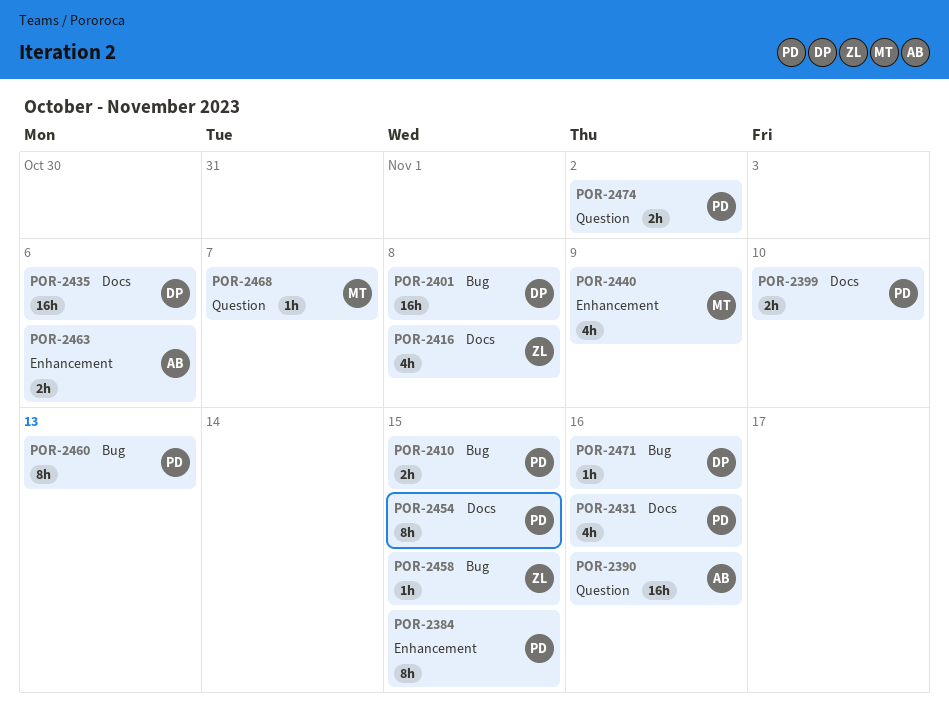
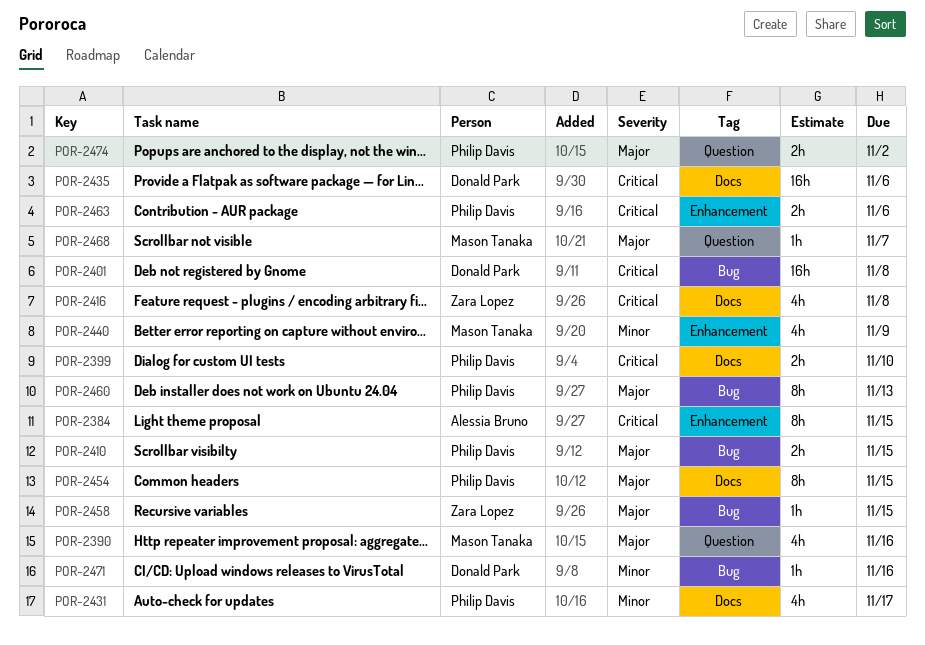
POR-2384, owner: Philip Davis -> Alessia Bruno
POR-2390, owner: Alessia Bruno -> Mason Tanaka
POR-2390, estimate: 16h -> 4h
POR-2431, due: Nov 16 -> Nov 17
POR-2463, owner: Alessia Bruno -> Philip Davis

